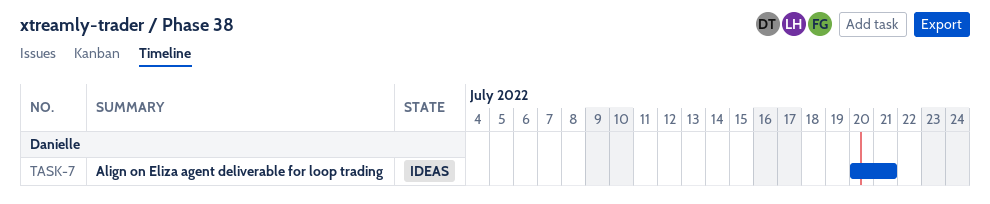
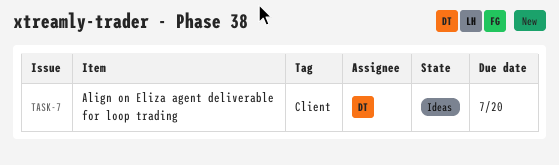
TASK-7, due: Jul 21 -> Jul 20

